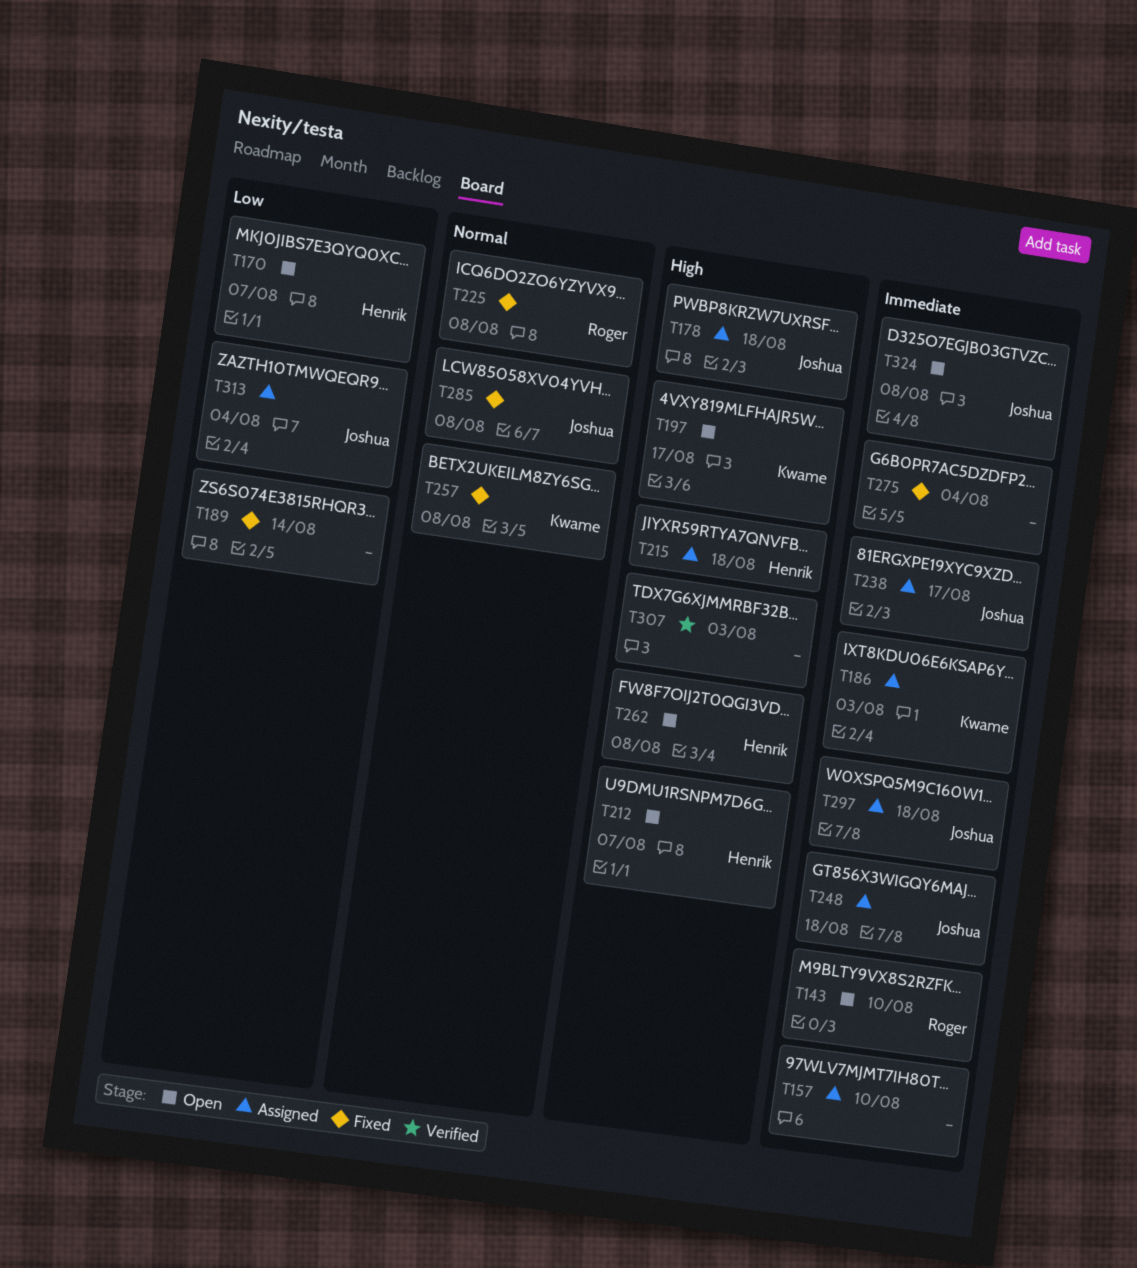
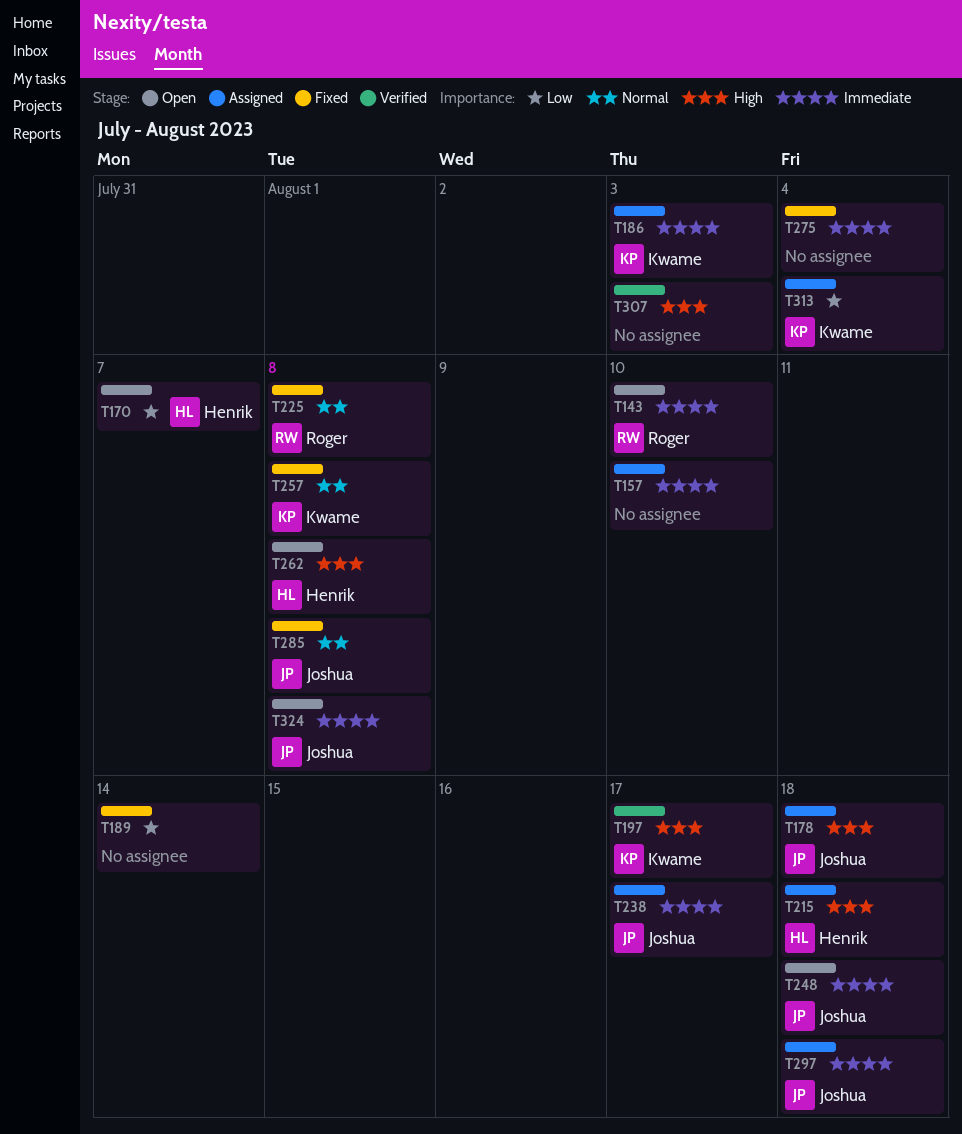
T197, status: Open -> Verified
T212: present -> none
T248, status: Assigned -> Open
T313, owner: Joshua -> Kwame

